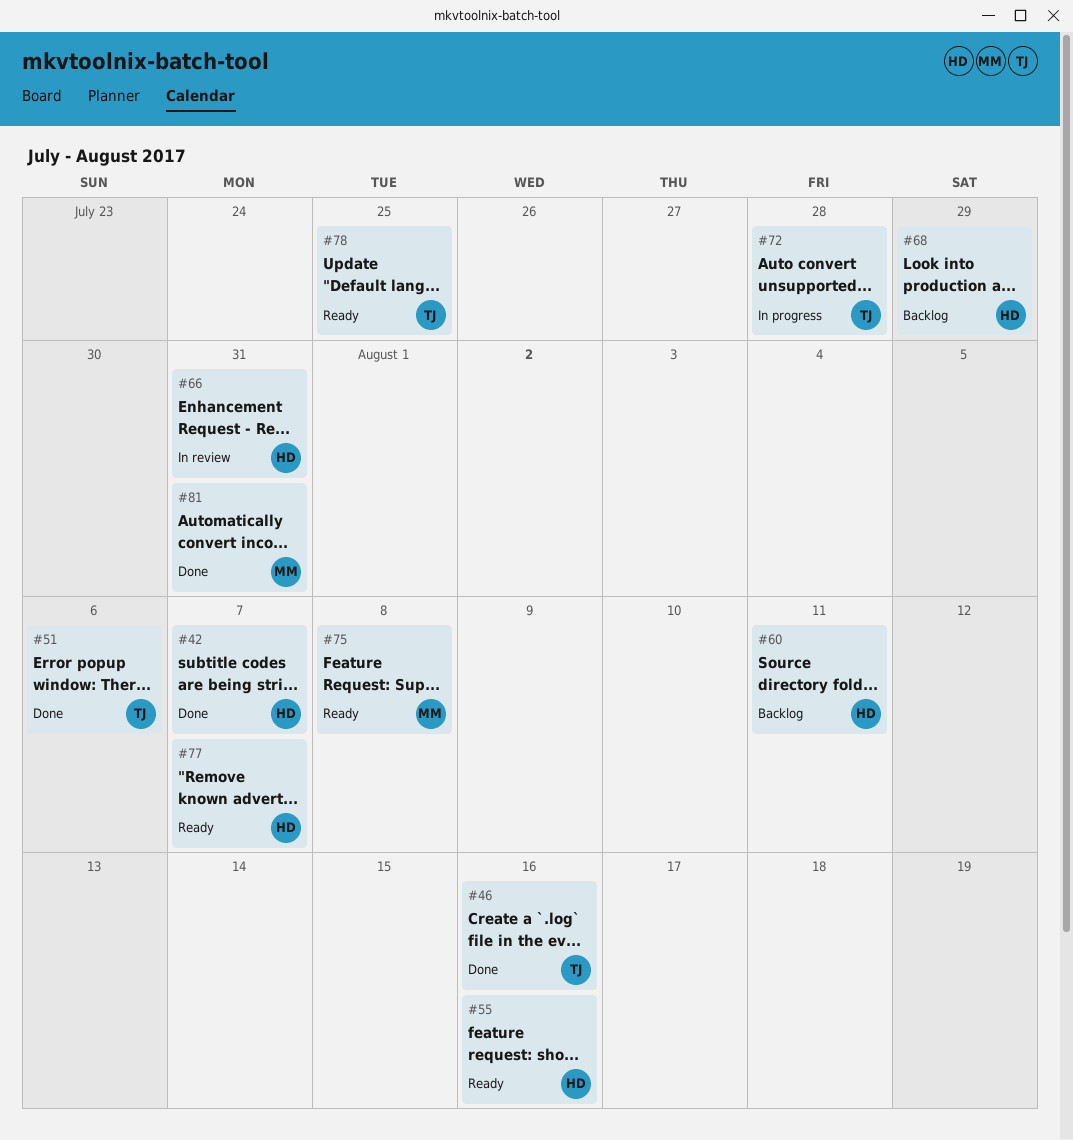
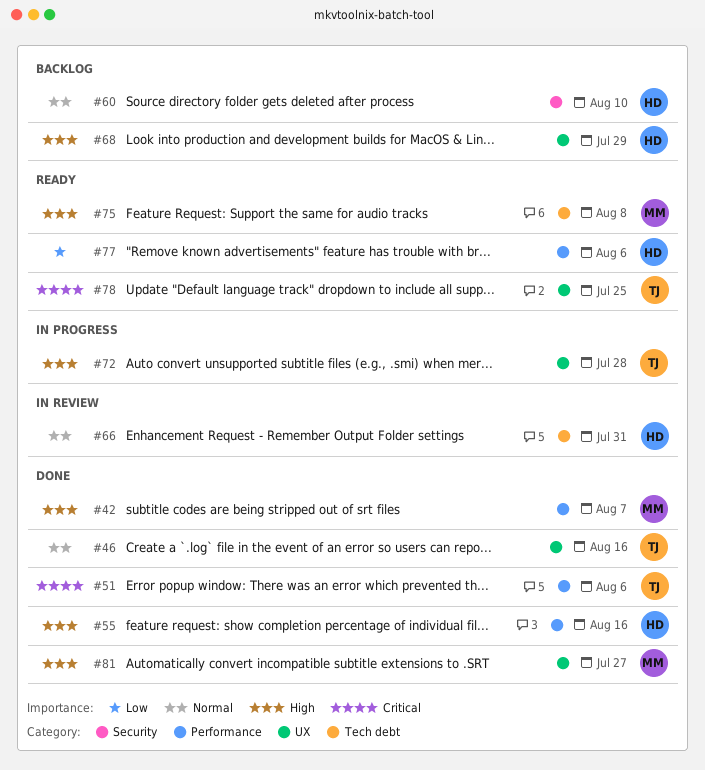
#42, owner: HD -> MM
#55, status: Ready -> Done
#60, due: Aug 11 -> Aug 10
#77, due: Aug 7 -> Aug 6
#81, due: Jul 31 -> Jul 27

